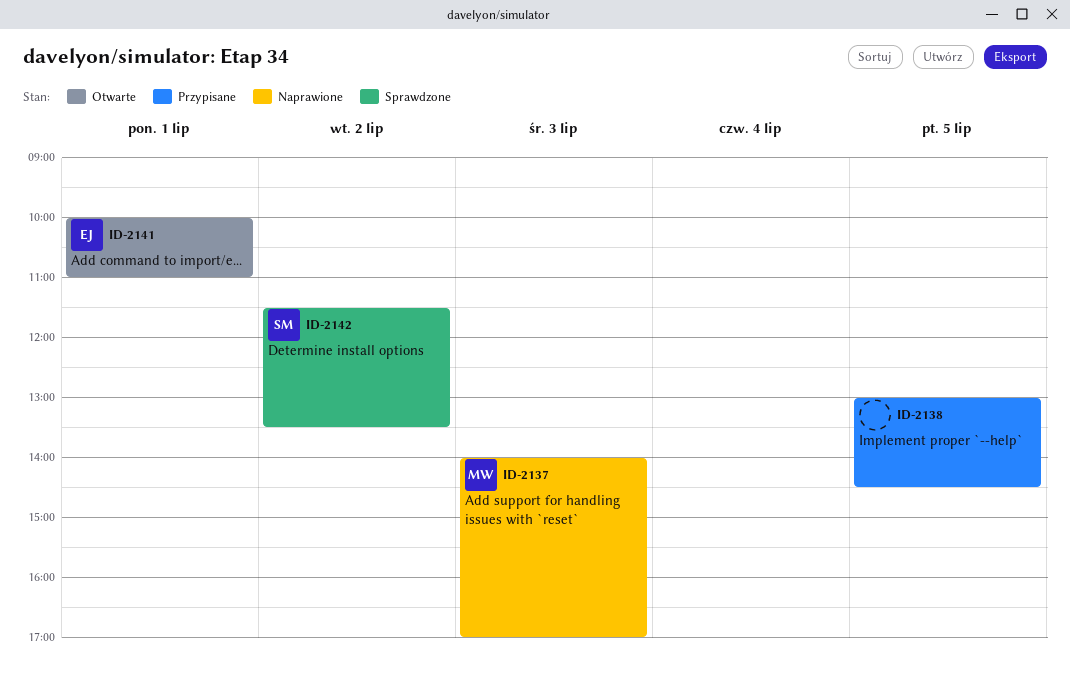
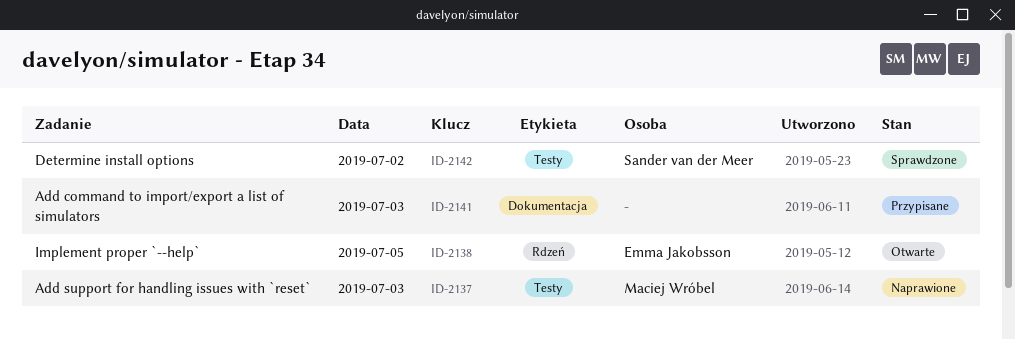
ID-2138, status: Przypisane -> Otwarte
ID-2138, owner: none -> Emma Jakobsson
ID-2141, status: Otwarte -> Przypisane
ID-2141, owner: Emma Jakobsson -> none
ID-2141, day: Jul 1 -> Jul 3

